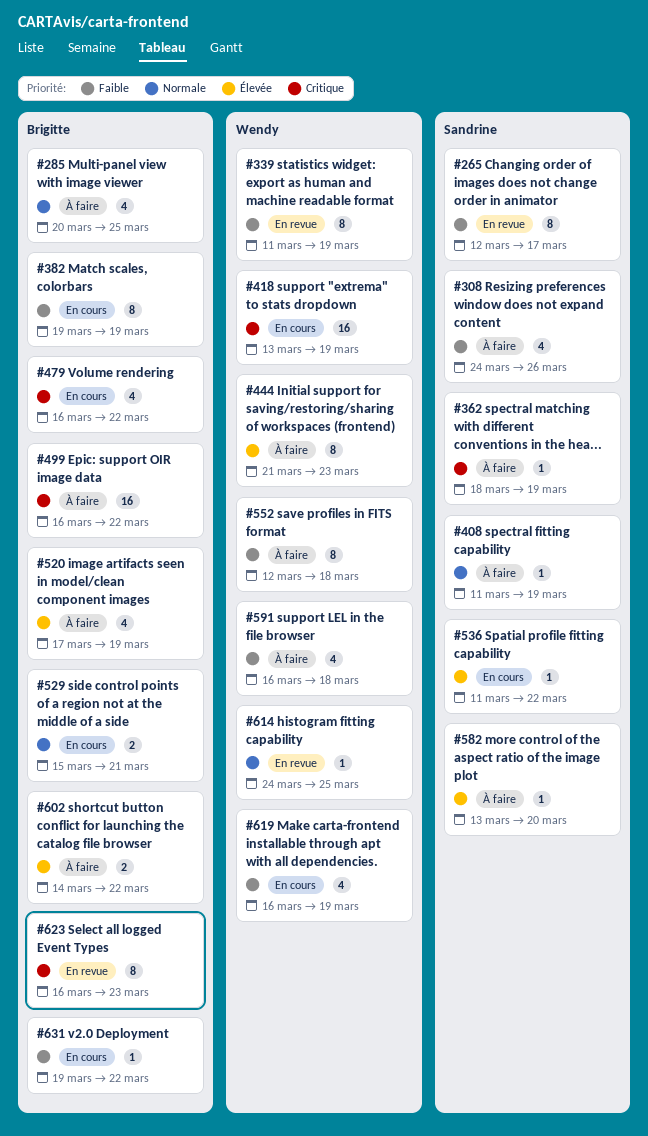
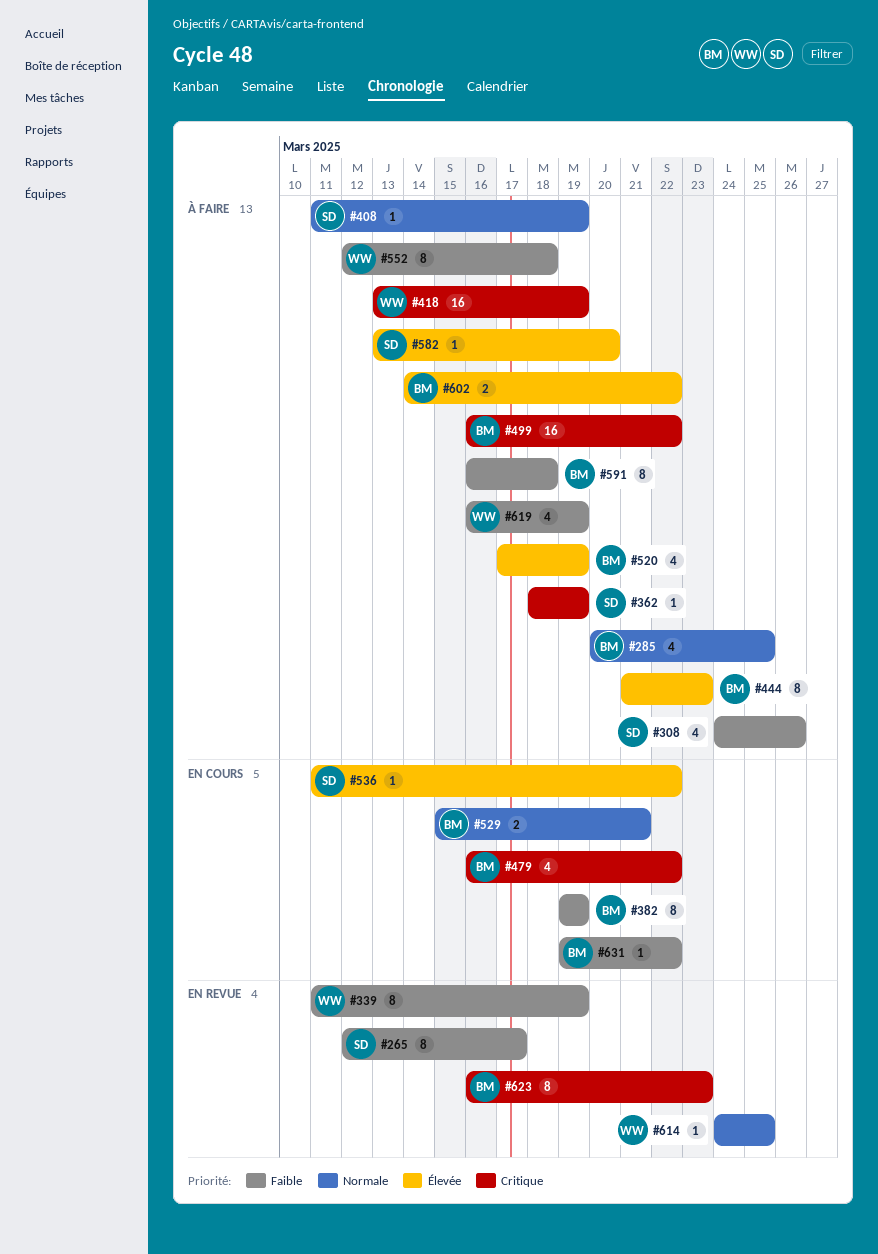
#418, status: En cours -> À faire
#444, owner: Wendy -> Brigitte
#591, owner: Wendy -> Brigitte
#591, estimate: 4 -> 8
#619, status: En cours -> À faire

